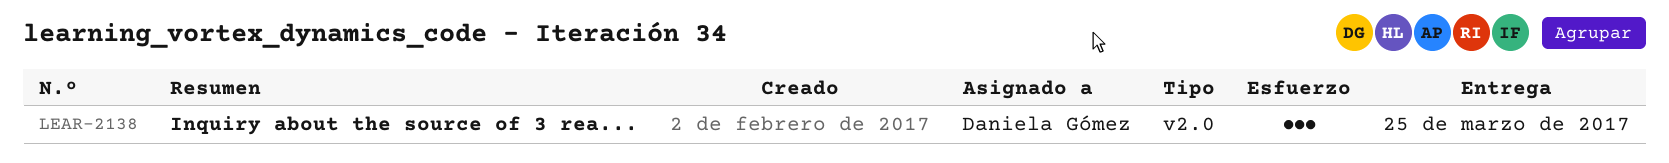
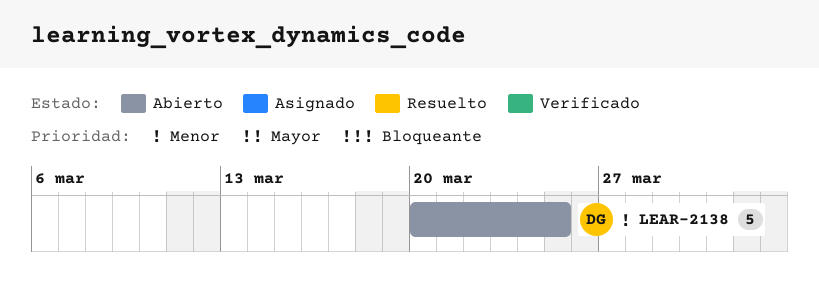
LEAR-2138, estimate: 3 -> 5

